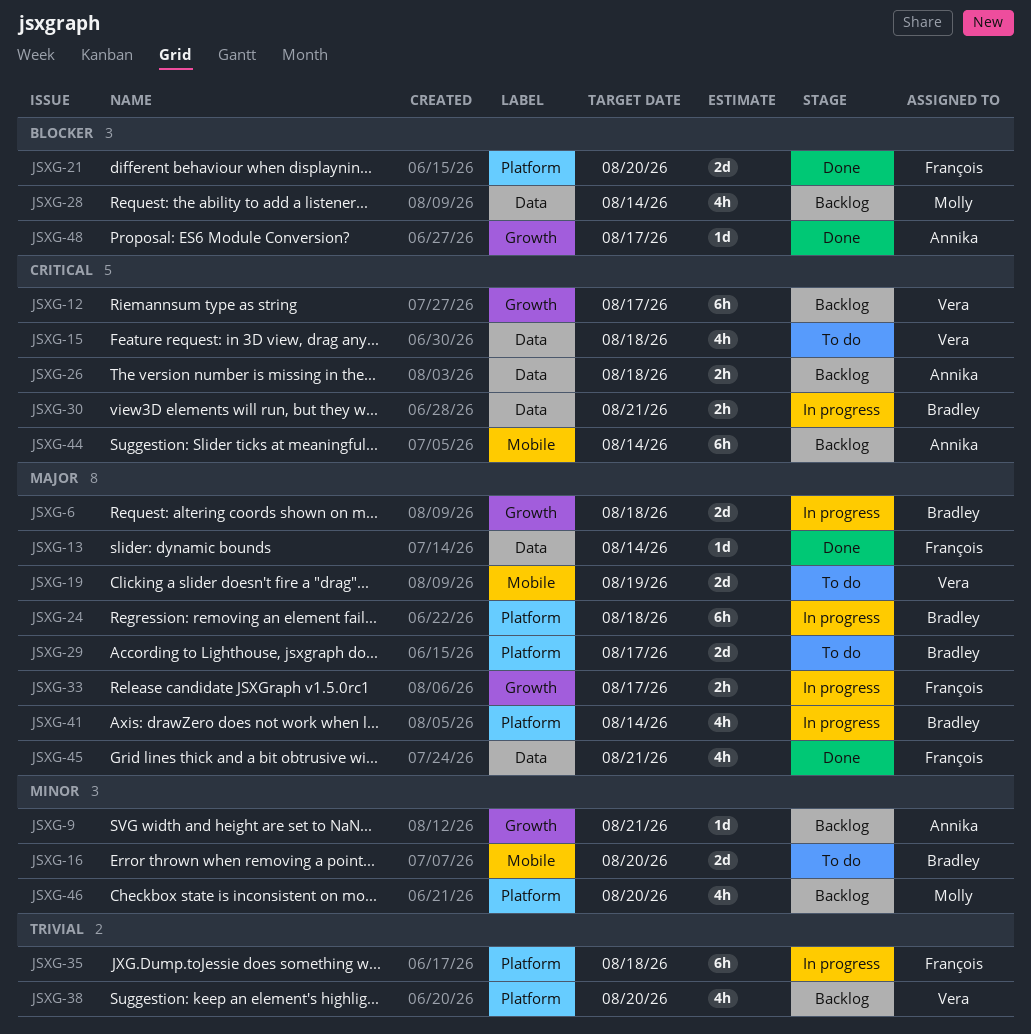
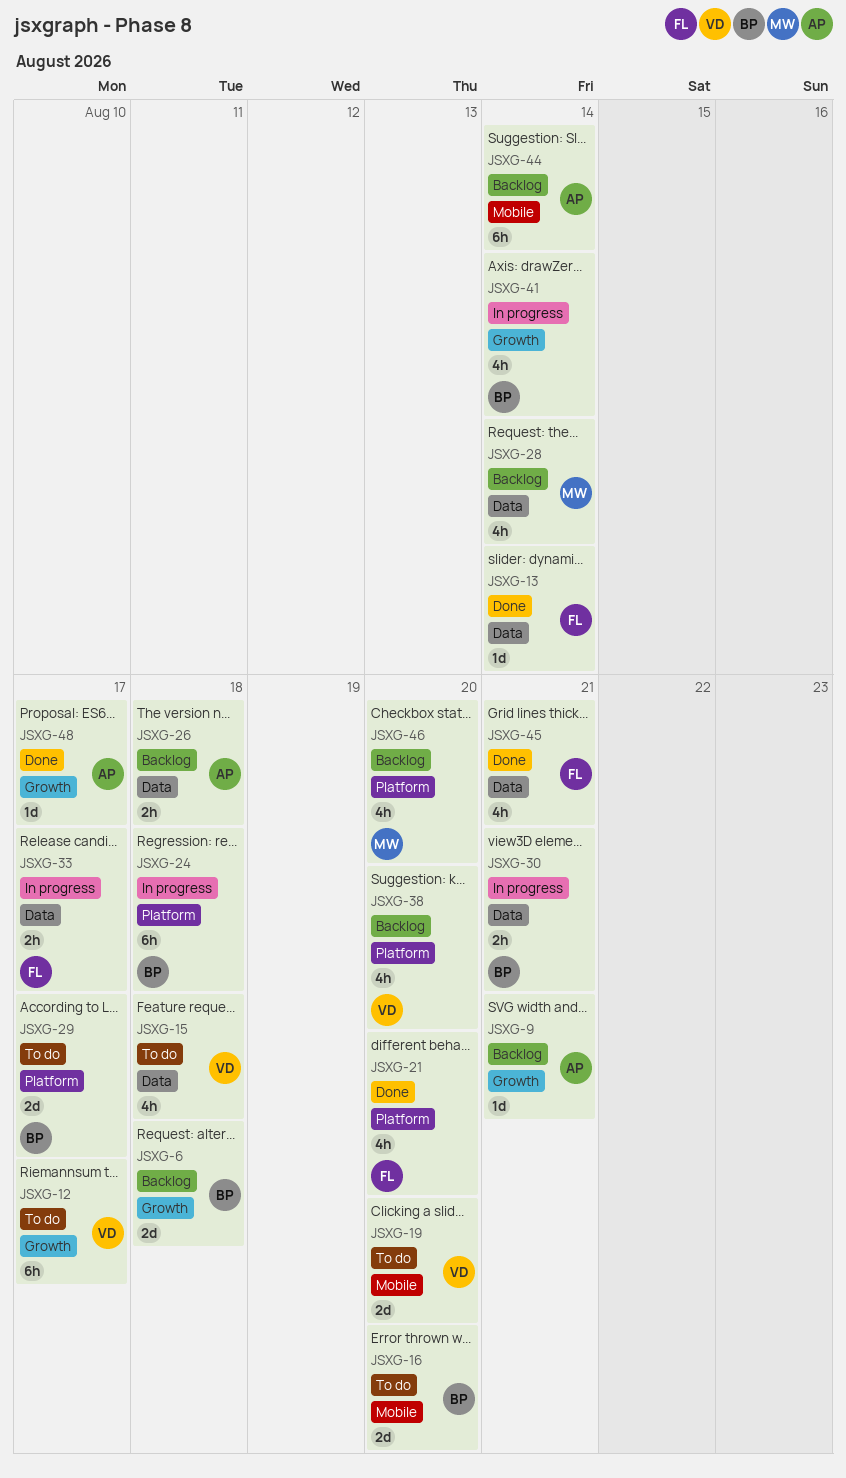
JSXG-6, status: In progress -> Backlog
JSXG-12, status: Backlog -> To do
JSXG-19, due: Aug 19 -> Aug 20
JSXG-21, estimate: 2d -> 4h
JSXG-33, label: Growth -> Data
JSXG-35: present -> none
JSXG-41, label: Platform -> Growth

